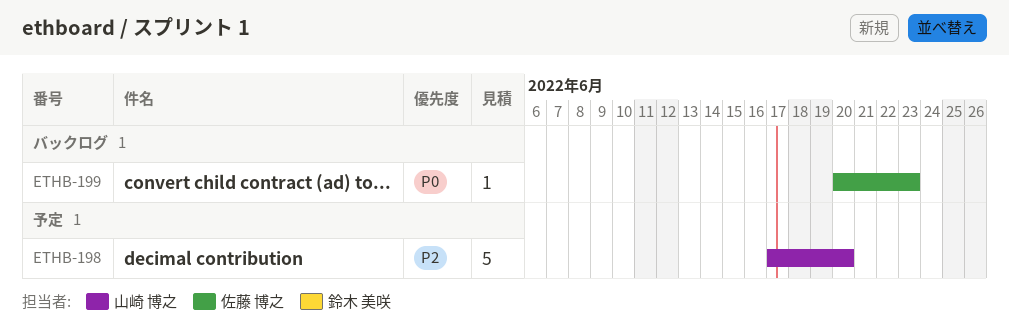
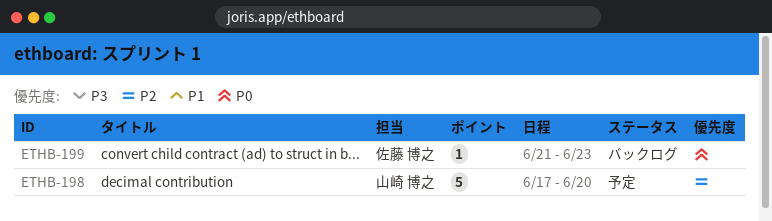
ETHB-199, start: Jun 20 -> Jun 21

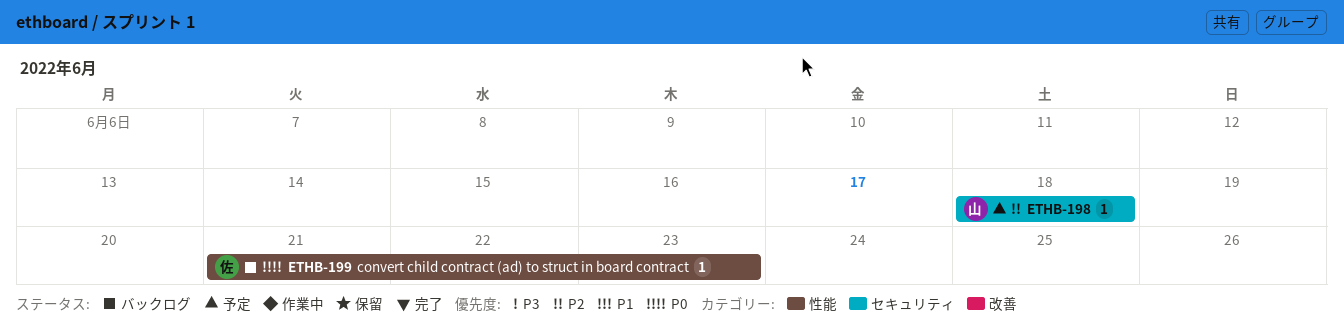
ETHB-198, estimate: 5 -> 1
ETHB-198, start: Jun 17 -> Jun 18
ETHB-198, due: Jun 20 -> Jun 18

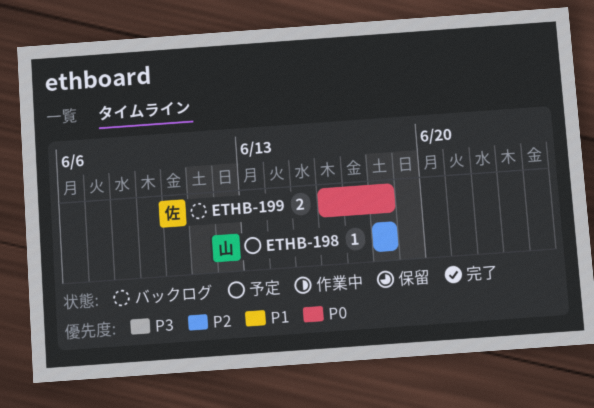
ETHB-199, estimate: 1 -> 2
ETHB-199, start: Jun 21 -> Jun 16
ETHB-199, due: Jun 23 -> Jun 18

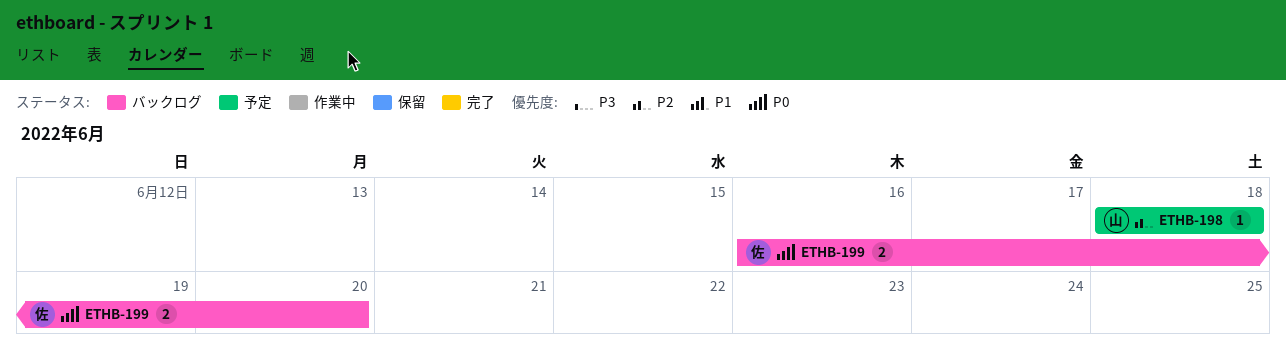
ETHB-199, due: Jun 18 -> Jun 20

